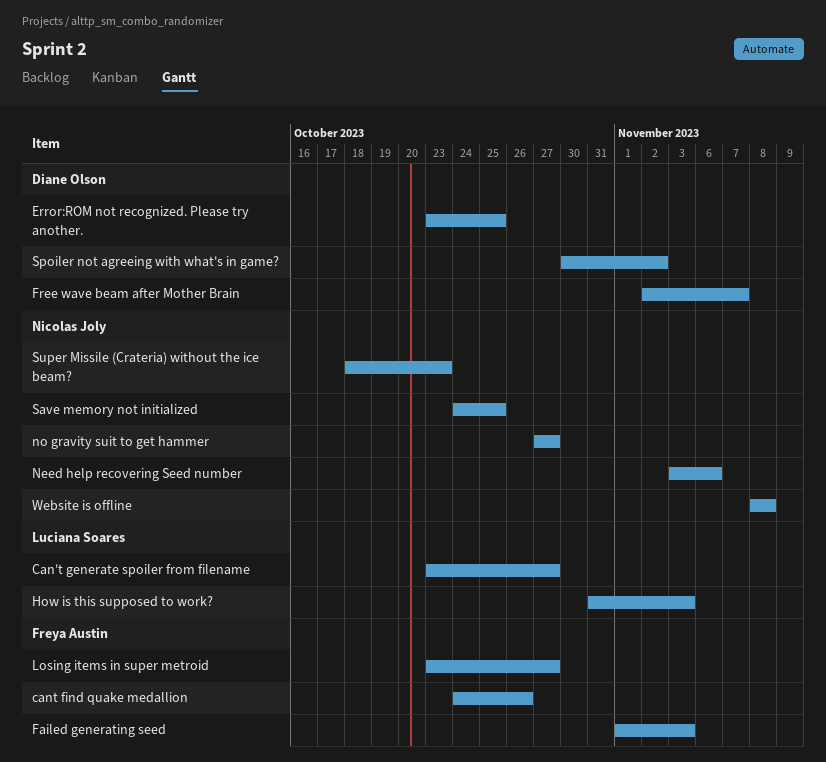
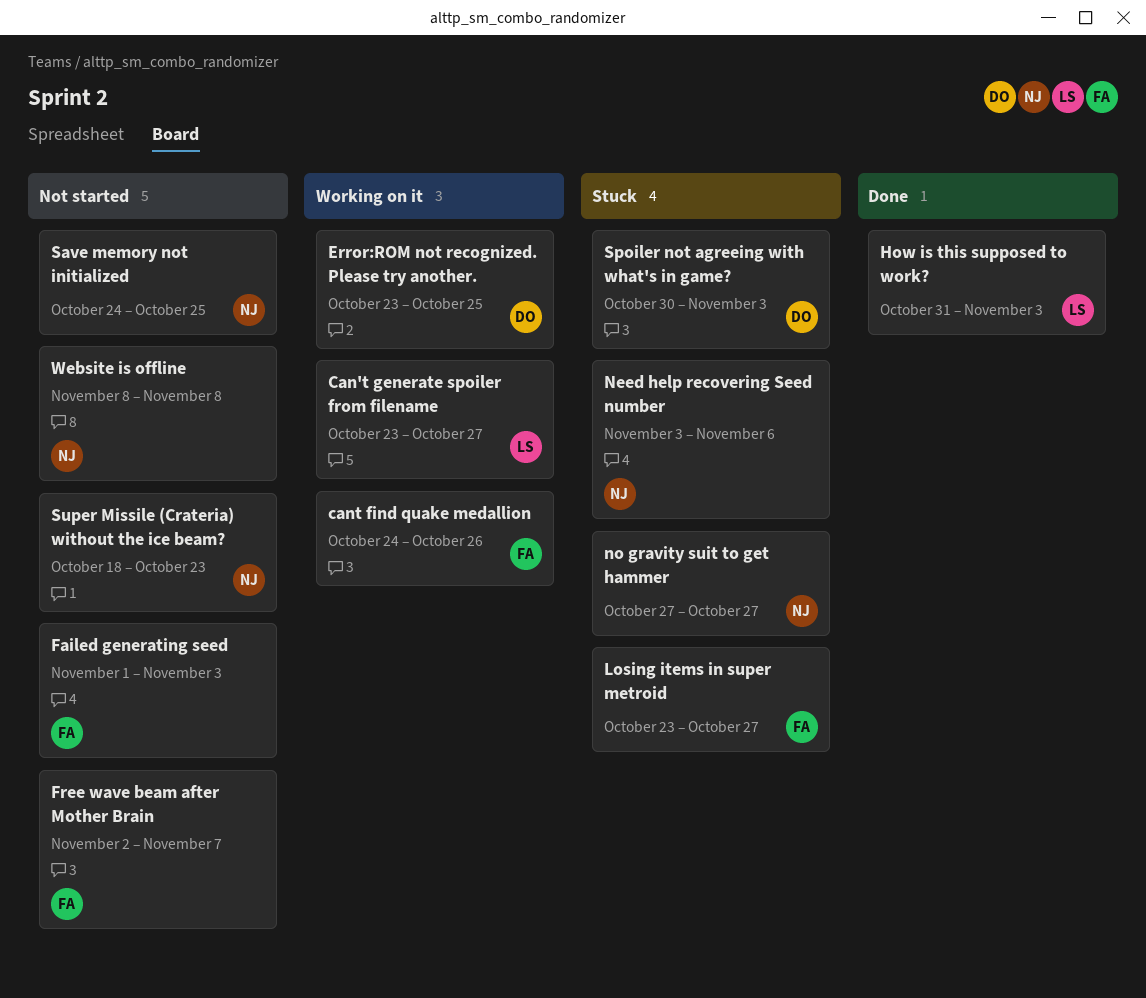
Free wave beam after Mother Brain, owner: Diane Olson -> Freya Austin
Spoiler not agreeing with what's in game?, due: Nov 2 -> Nov 3

